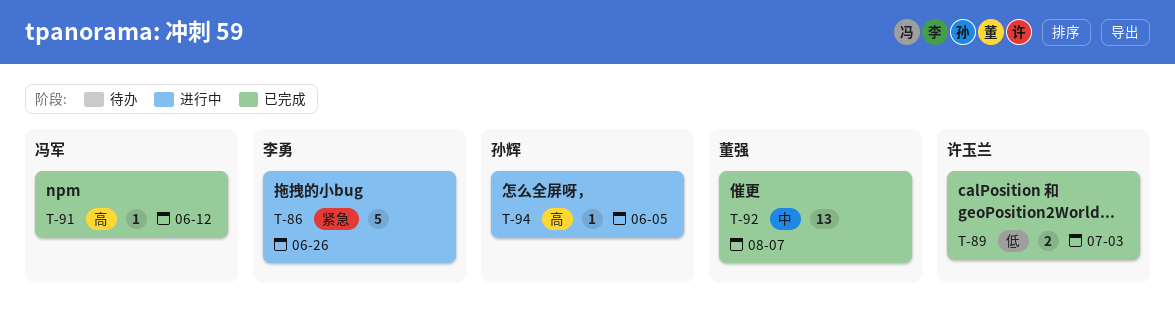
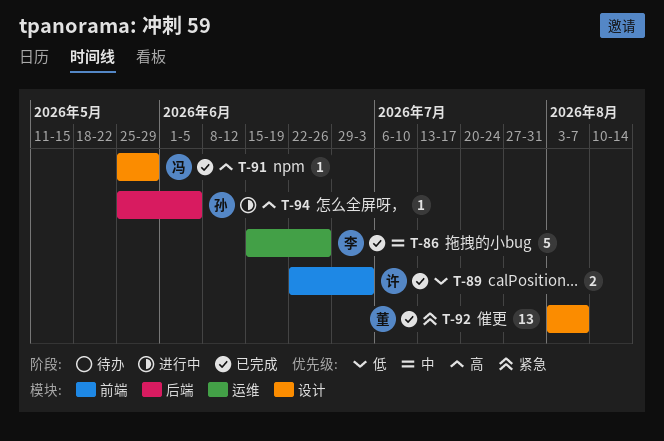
T-86, status: 进行中 -> 已完成
T-86, priority: 紧急 -> 中
T-91, due: Jun 12 -> May 29
T-92, priority: 中 -> 紧急

